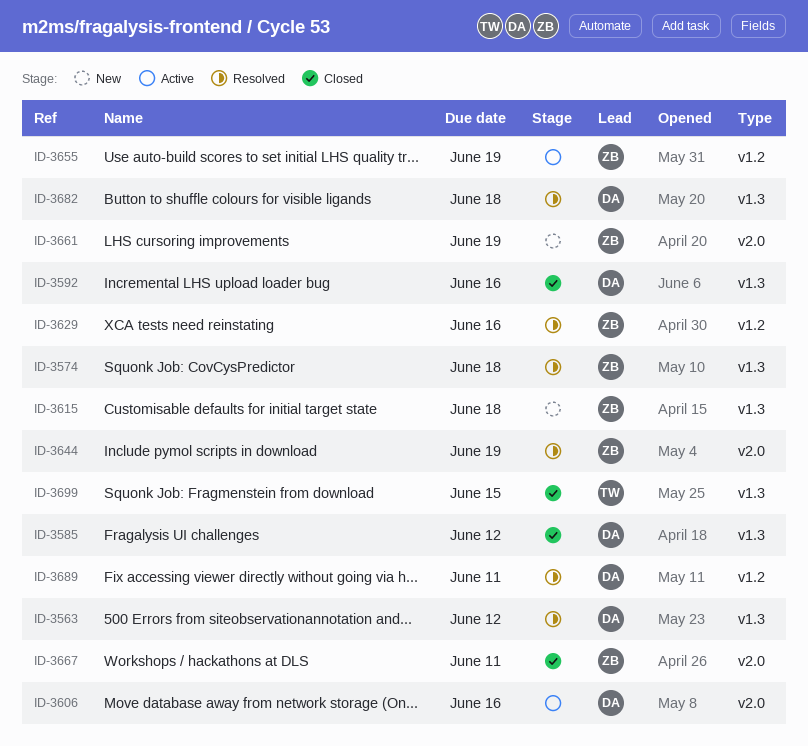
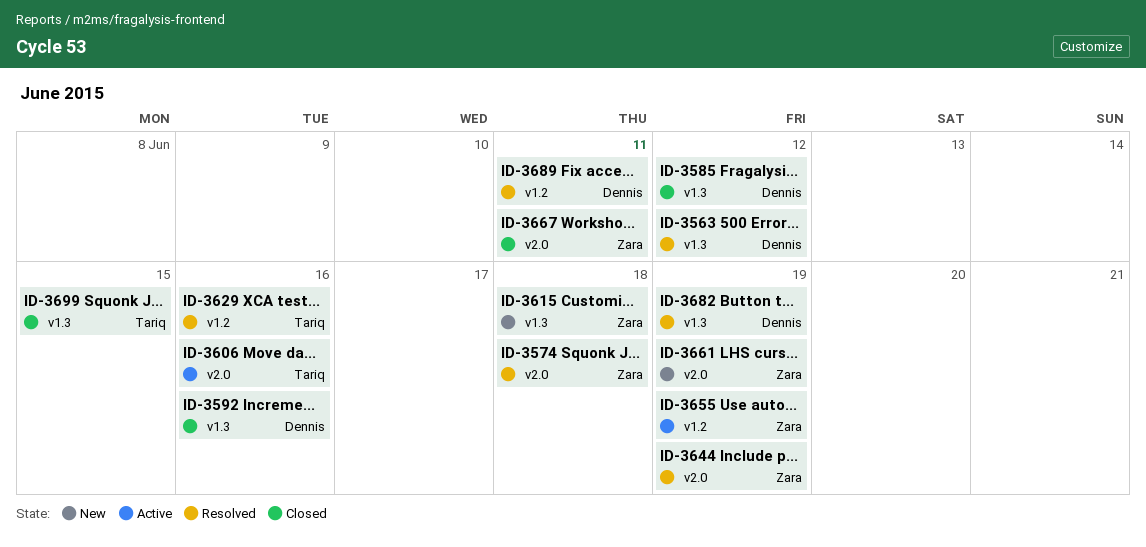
ID-3574, label: v1.3 -> v2.0
ID-3606, owner: Dennis -> Tariq
ID-3629, owner: Zara -> Tariq
ID-3682, due: Jun 18 -> Jun 19

